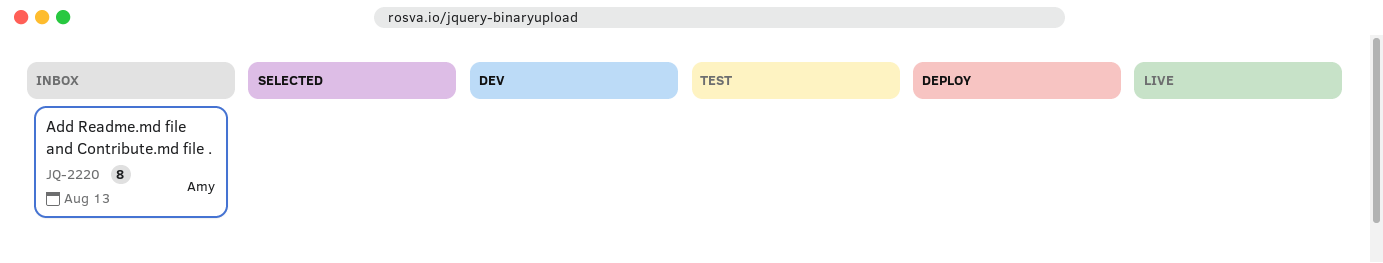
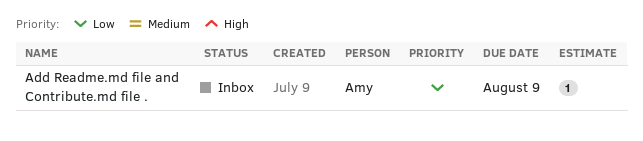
Add Readme.md file and Contribute.md file ., estimate: 8 -> 1
Add Readme.md file and Contribute.md file ., due: Aug 13 -> Aug 9

